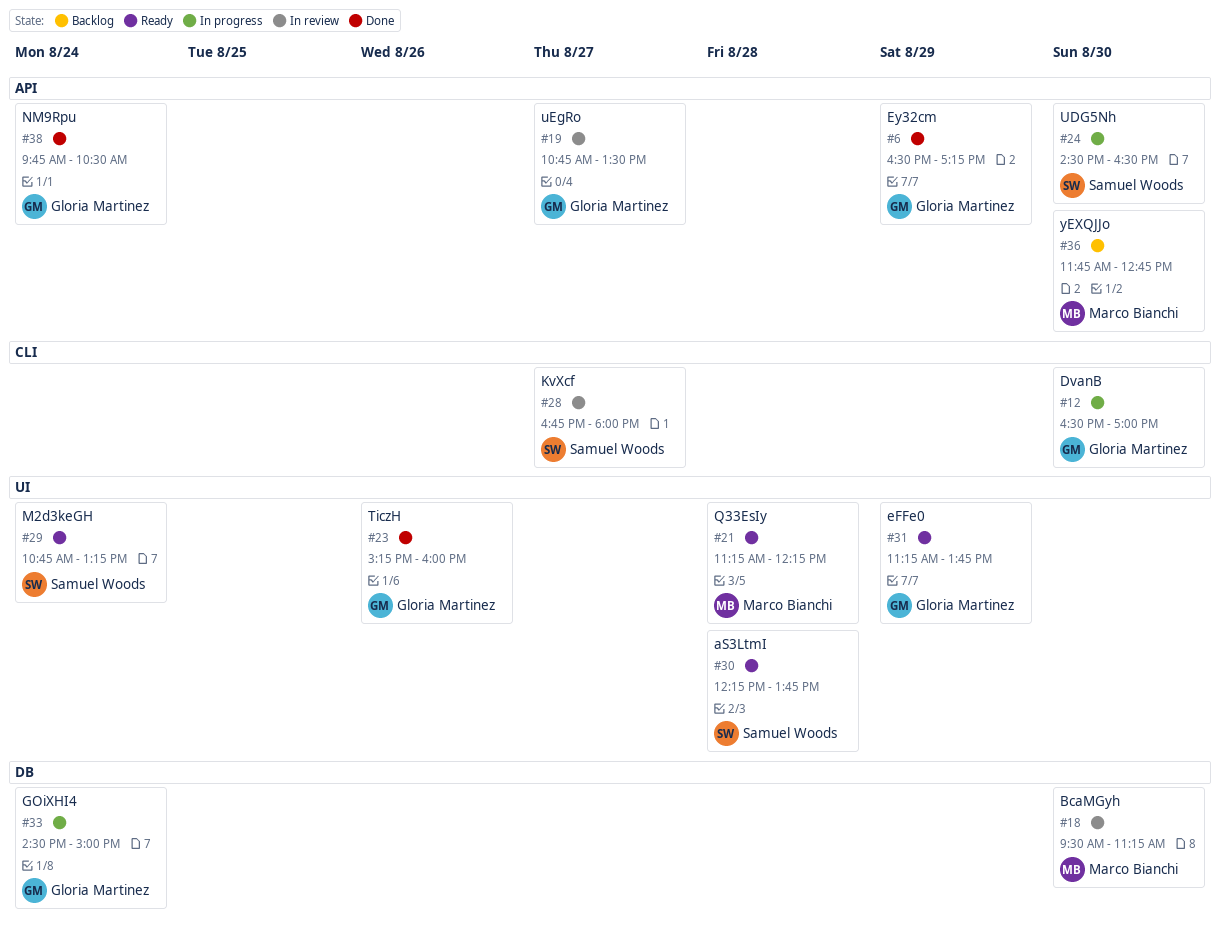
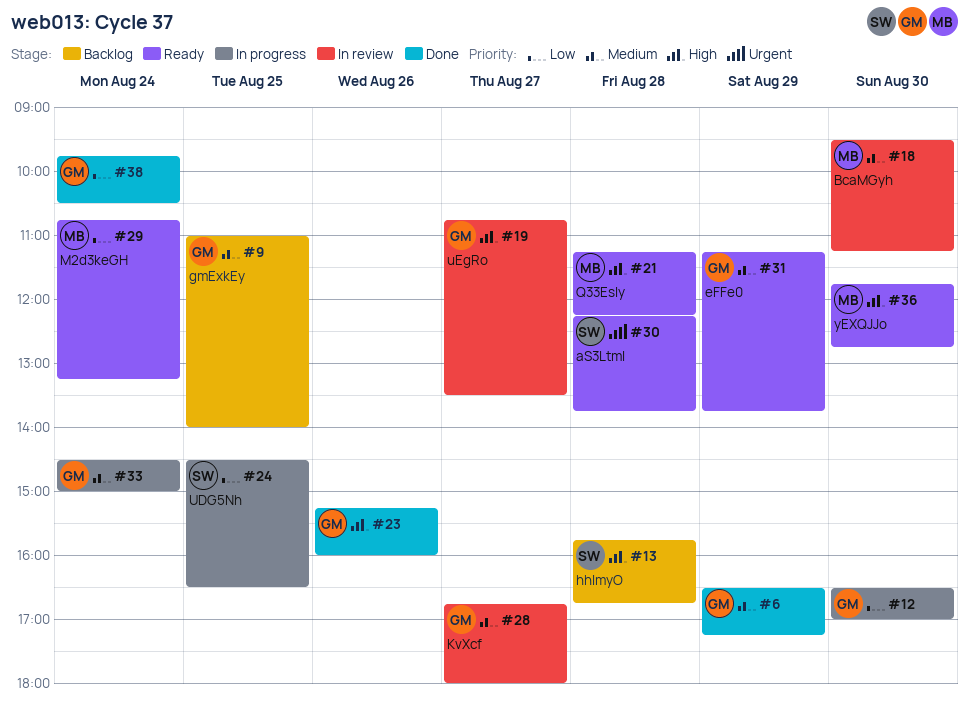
#9: none -> present
#13: none -> present
#24, day: Aug 30 -> Aug 25
#28, owner: Samuel Woods -> Gloria Martinez
#29, owner: Samuel Woods -> Marco Bianchi
#36, status: Backlog -> Ready

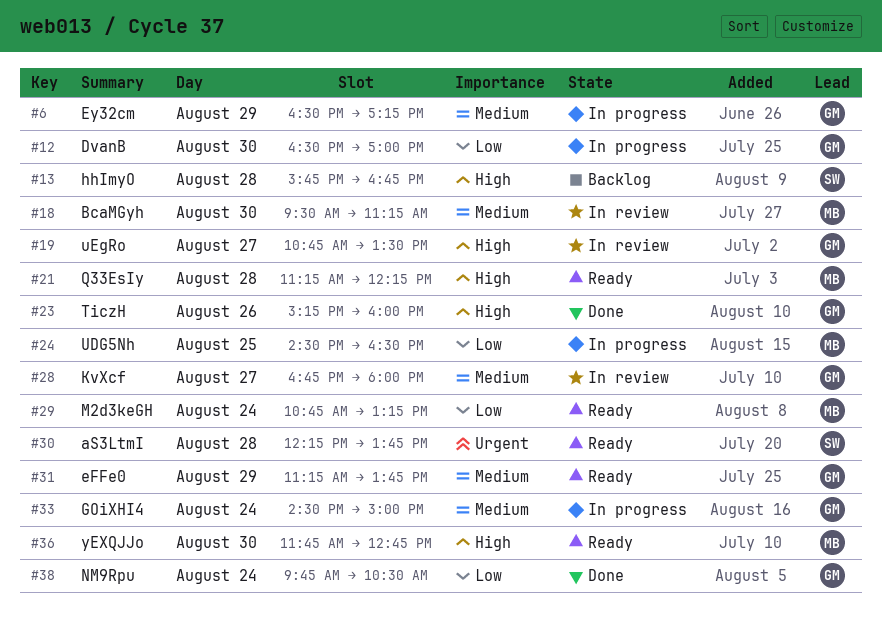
#6, status: Done -> In progress
#9: present -> none
#24, owner: SW -> MB

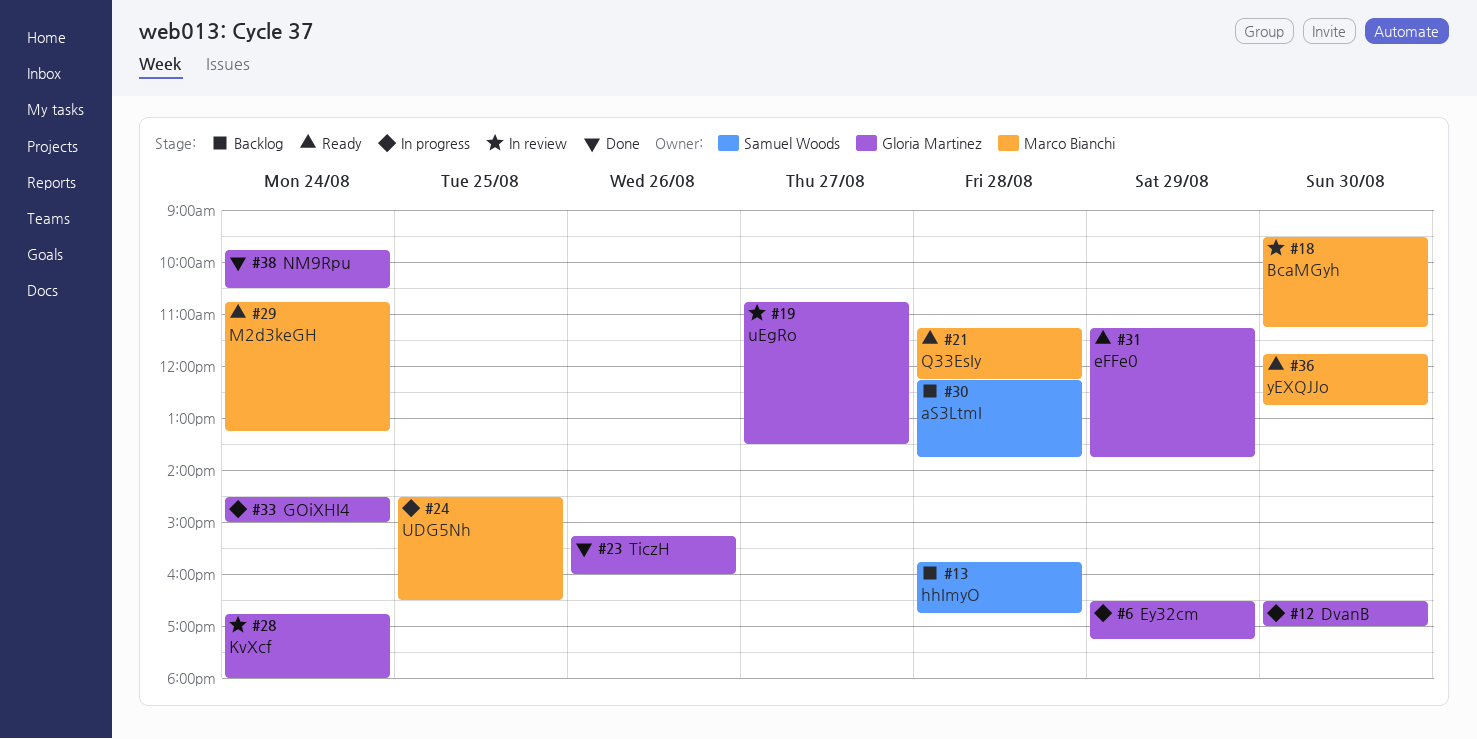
#28, day: Aug 27 -> Aug 24
#30, status: Ready -> Backlog

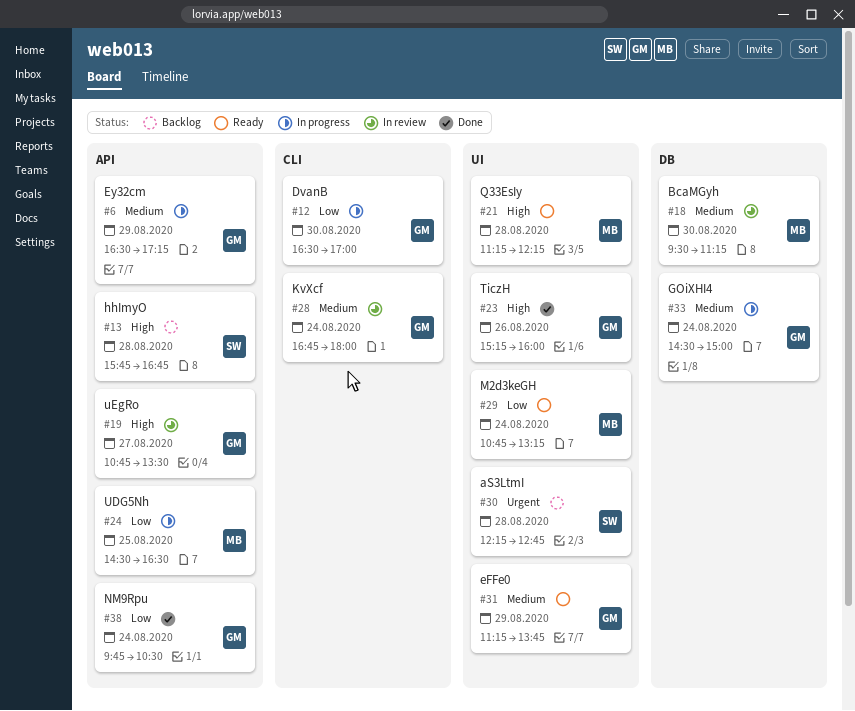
#30, ends: 13:45 -> 12:45
#36: present -> none

